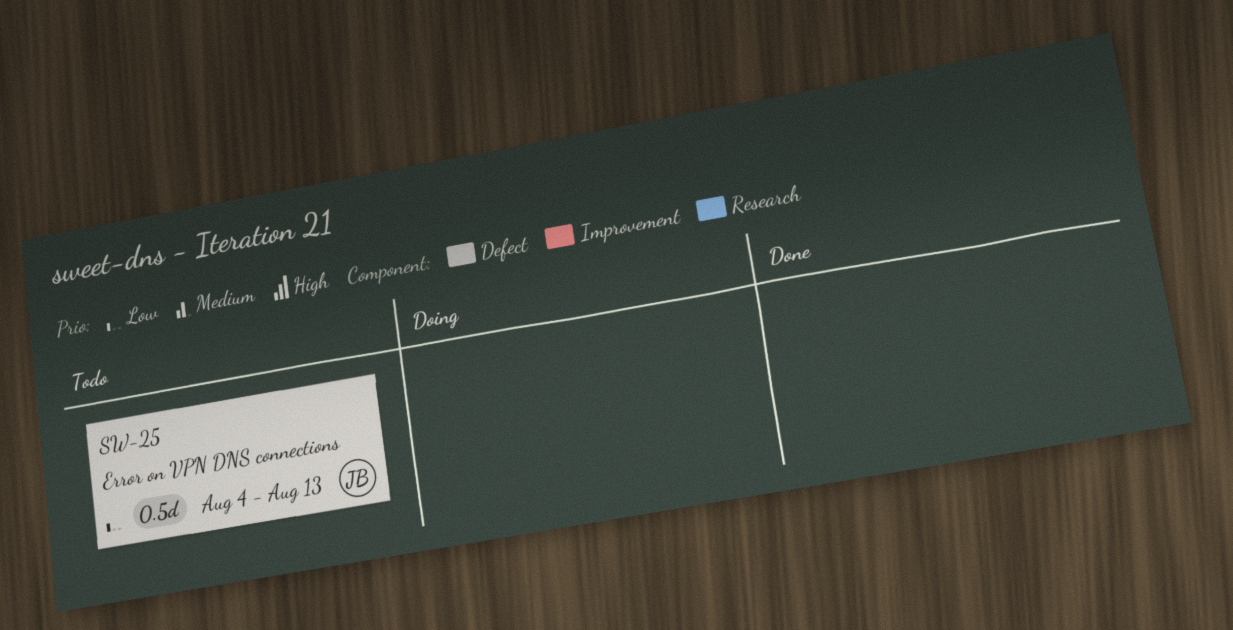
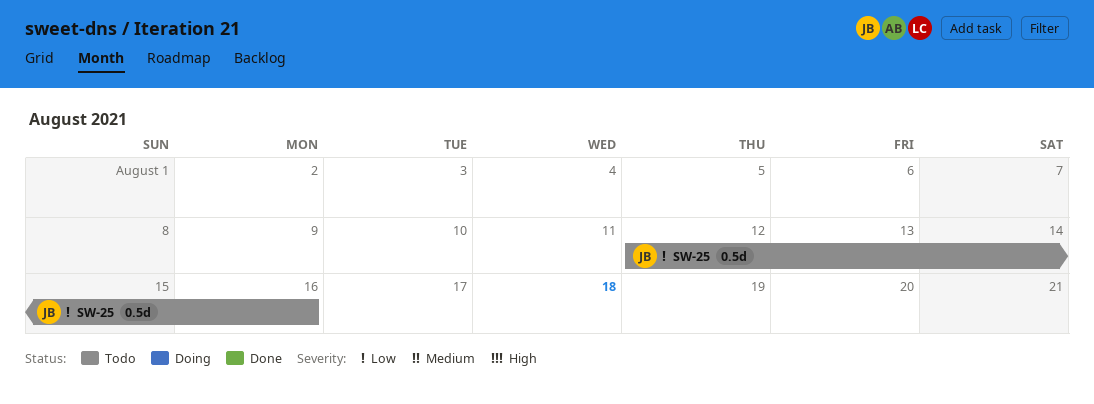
SW-25, start: Aug 4 -> Aug 12
SW-25, due: Aug 13 -> Aug 16

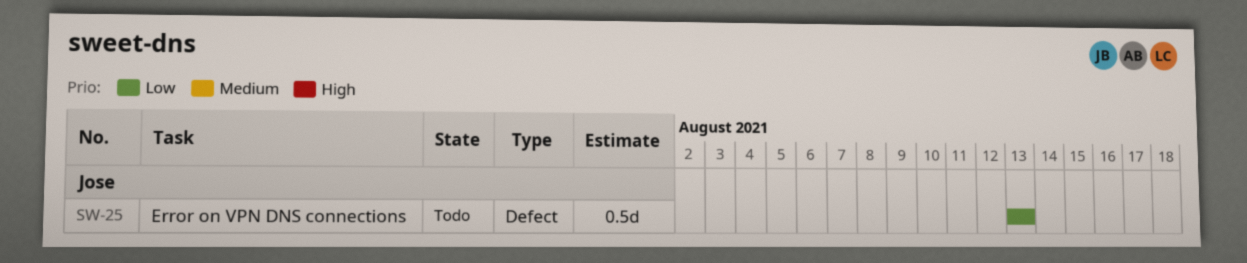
SW-25, start: Aug 12 -> Aug 13
SW-25, due: Aug 16 -> Aug 13

